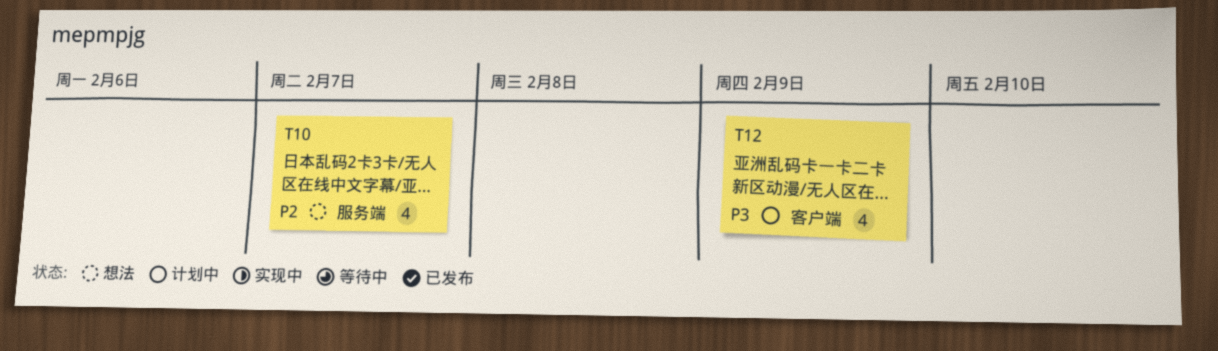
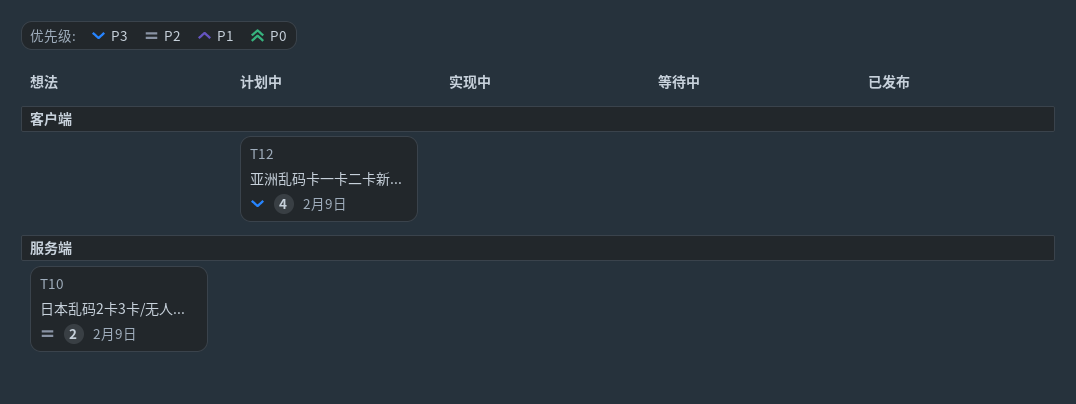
T10, estimate: 4 -> 2
T10, due: Feb 7 -> Feb 9

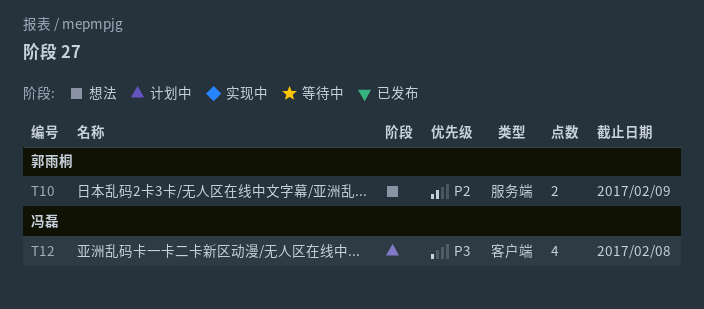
T12, due: Feb 9 -> Feb 8

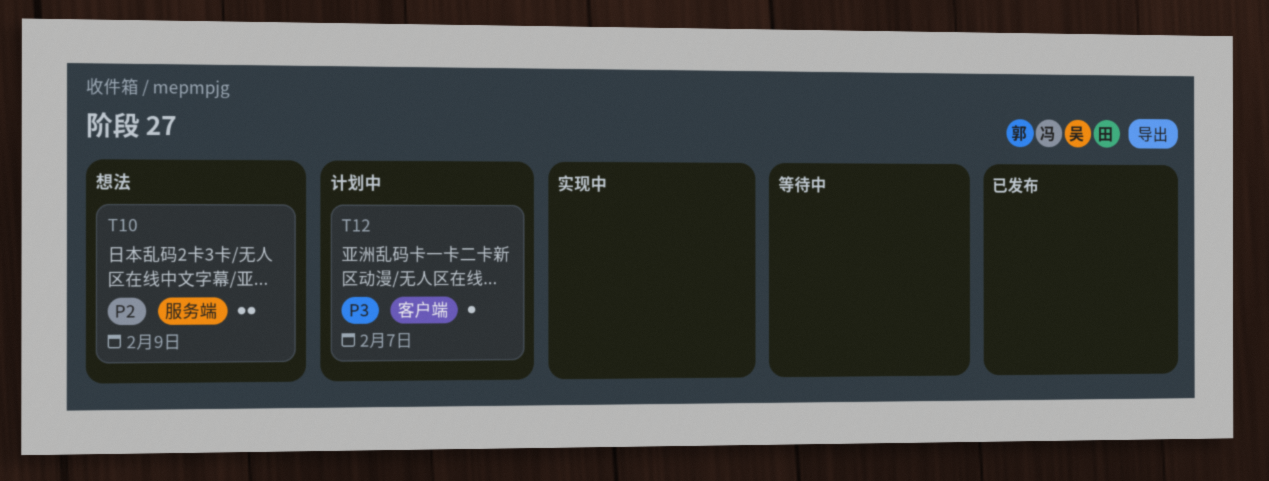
T12, estimate: 4 -> 1
T12, due: Feb 8 -> Feb 7

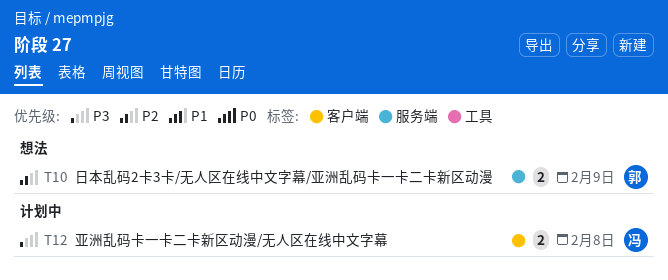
T12, estimate: 1 -> 2
T12, due: Feb 7 -> Feb 8

